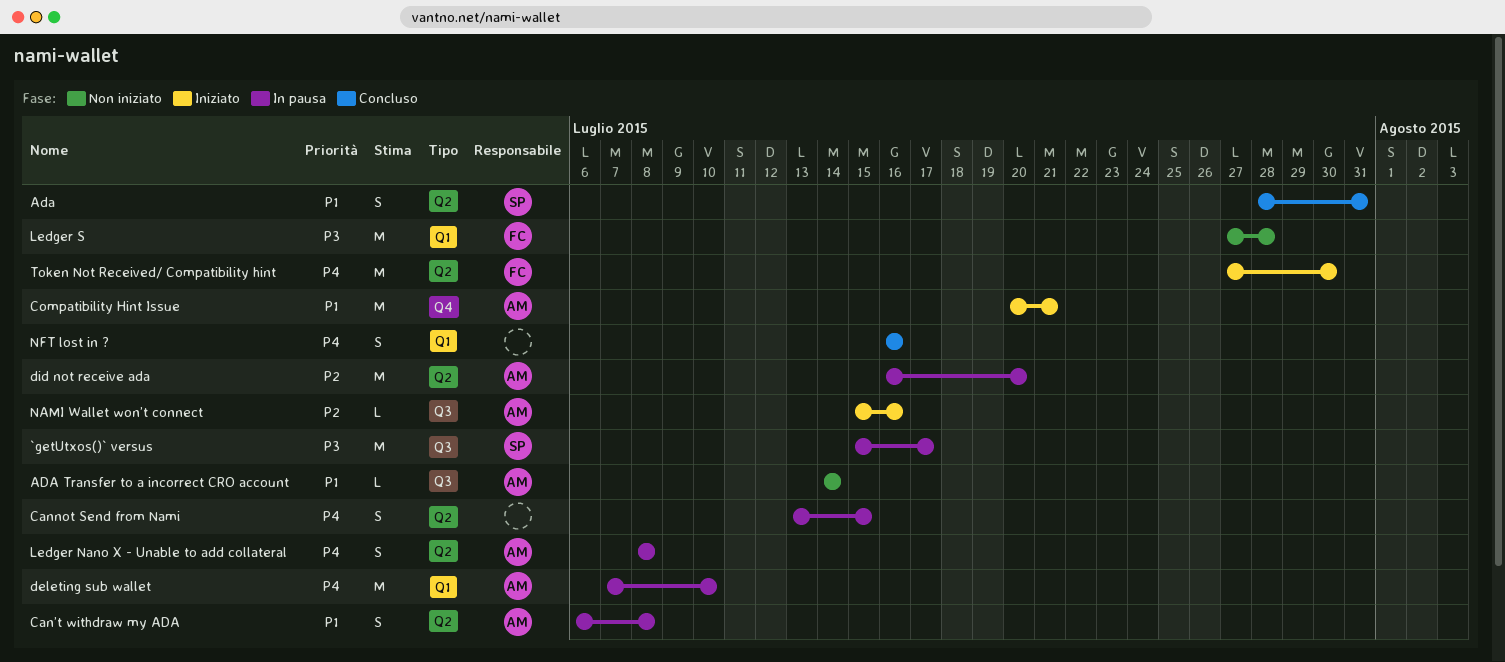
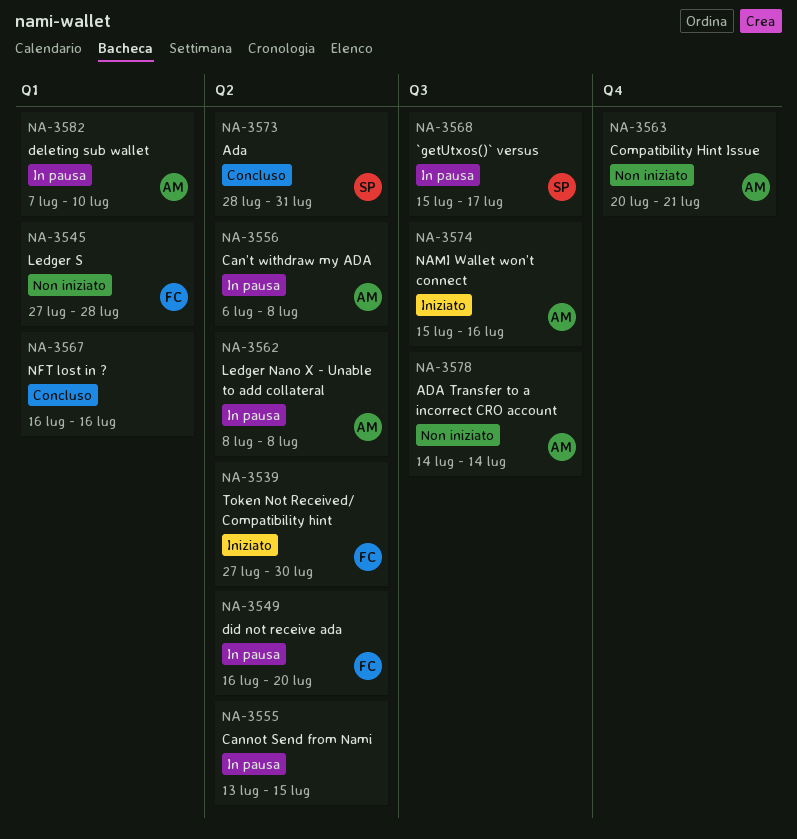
Compatibility Hint Issue, status: Iniziato -> Non iniziato
did not receive ada, owner: AM -> FC

